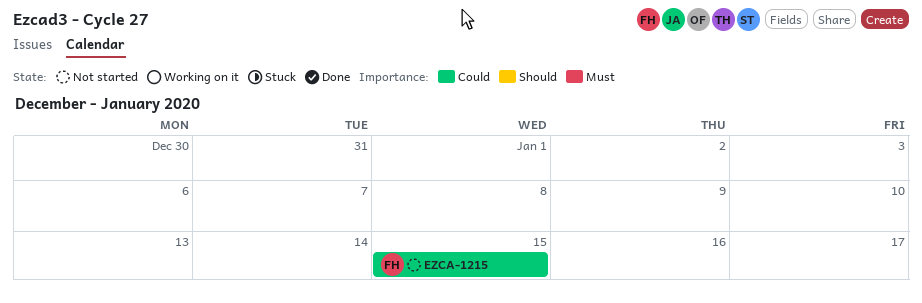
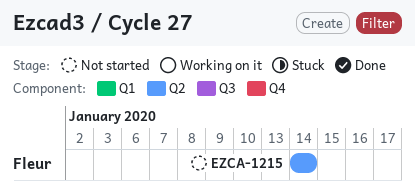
EZCA-1215, start: Jan 15 -> Jan 14
EZCA-1215, due: Jan 15 -> Jan 14

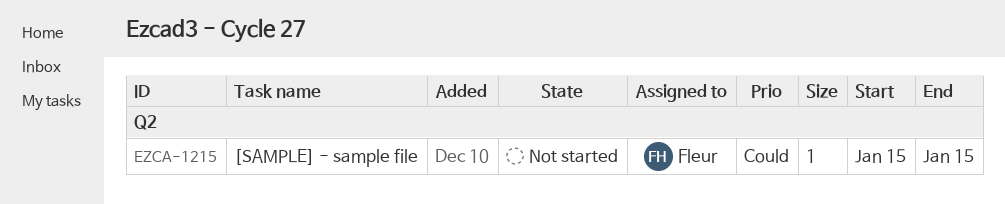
EZCA-1215, start: Jan 14 -> Jan 15
EZCA-1215, due: Jan 14 -> Jan 15

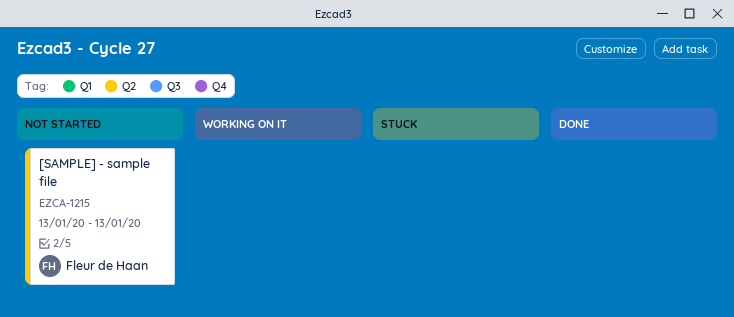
EZCA-1215, start: Jan 15 -> Jan 13
EZCA-1215, due: Jan 15 -> Jan 13

